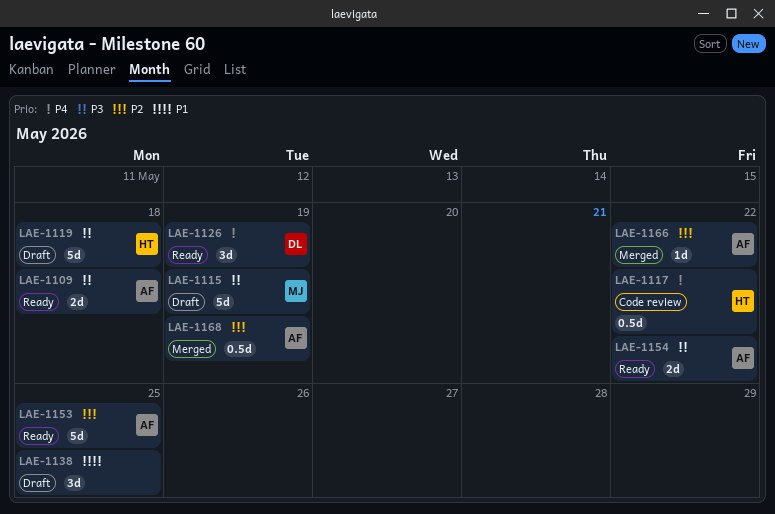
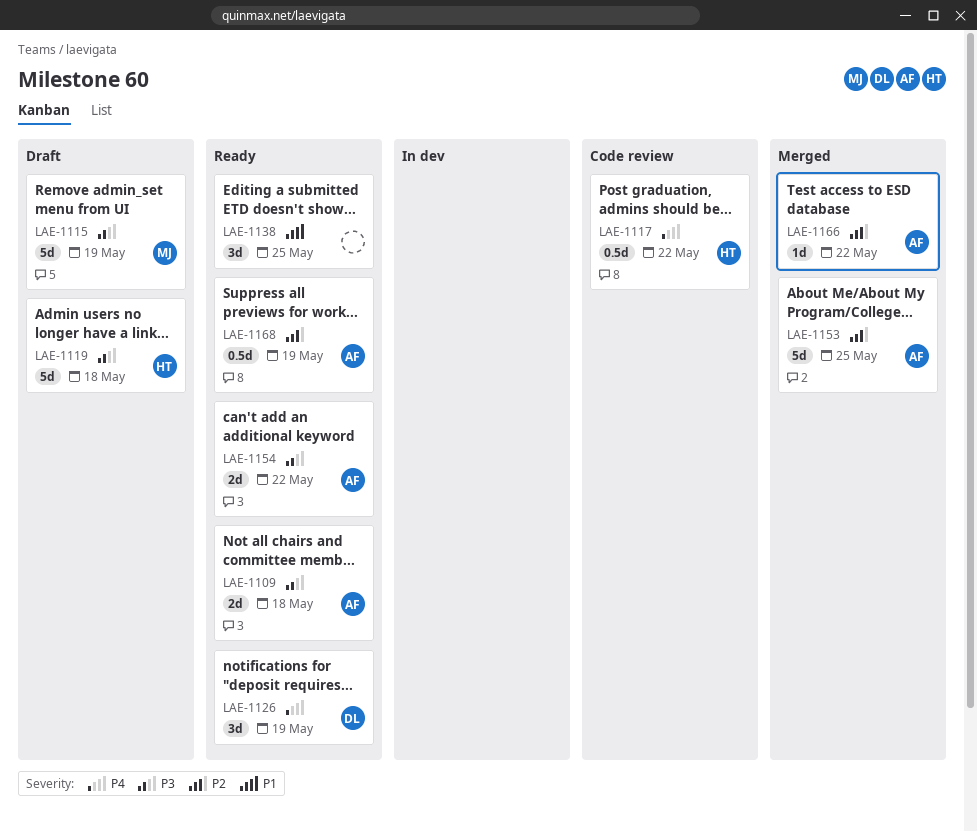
LAE-1138, status: Draft -> Ready
LAE-1153, status: Ready -> Merged
LAE-1168, status: Merged -> Ready

